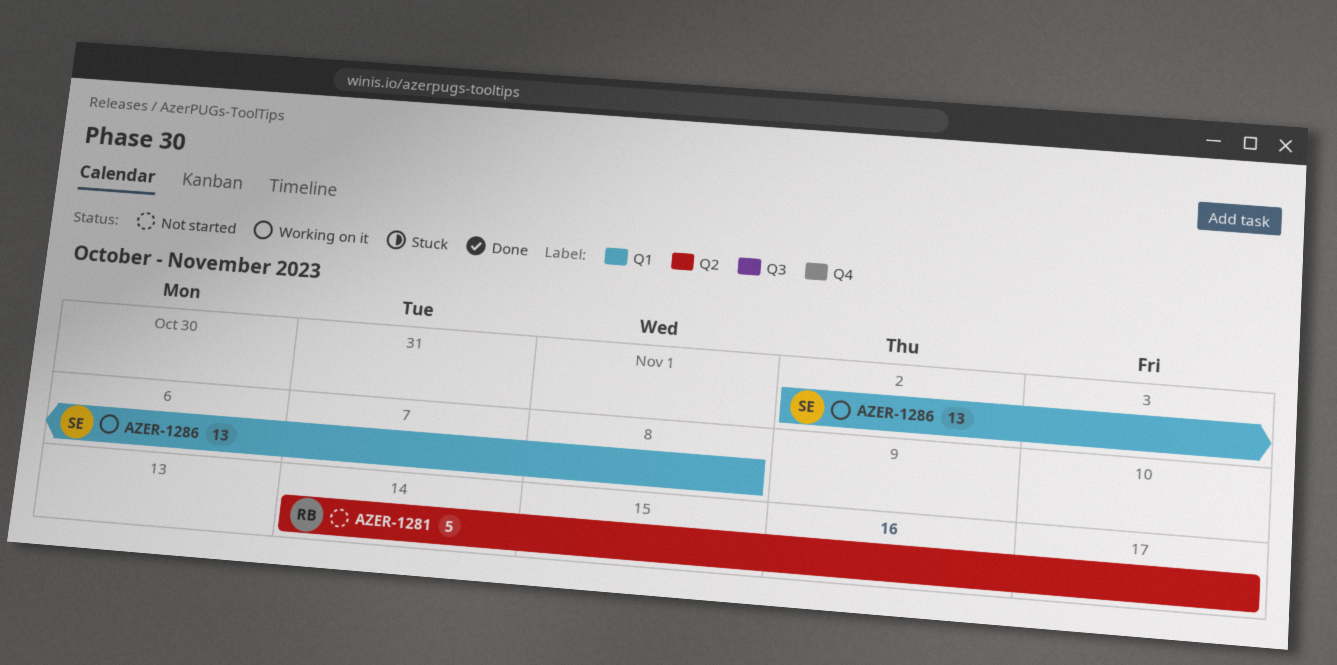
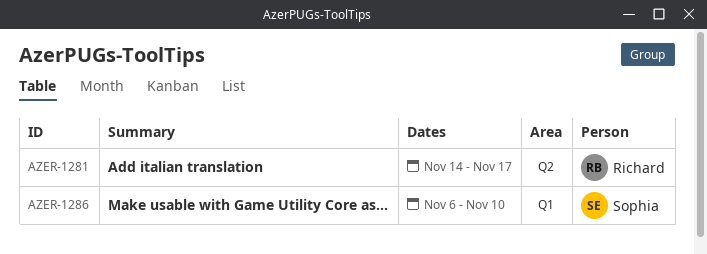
AZER-1286, start: Nov 2 -> Nov 6
AZER-1286, due: Nov 8 -> Nov 10

